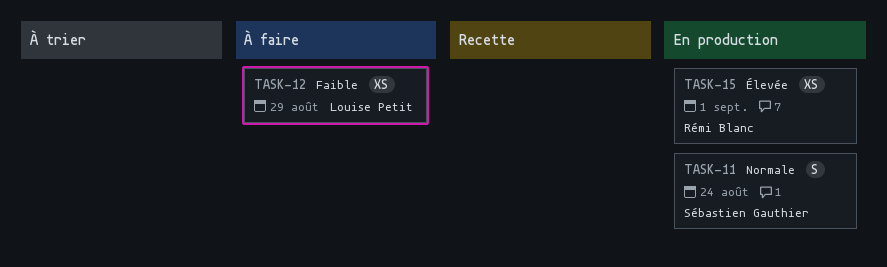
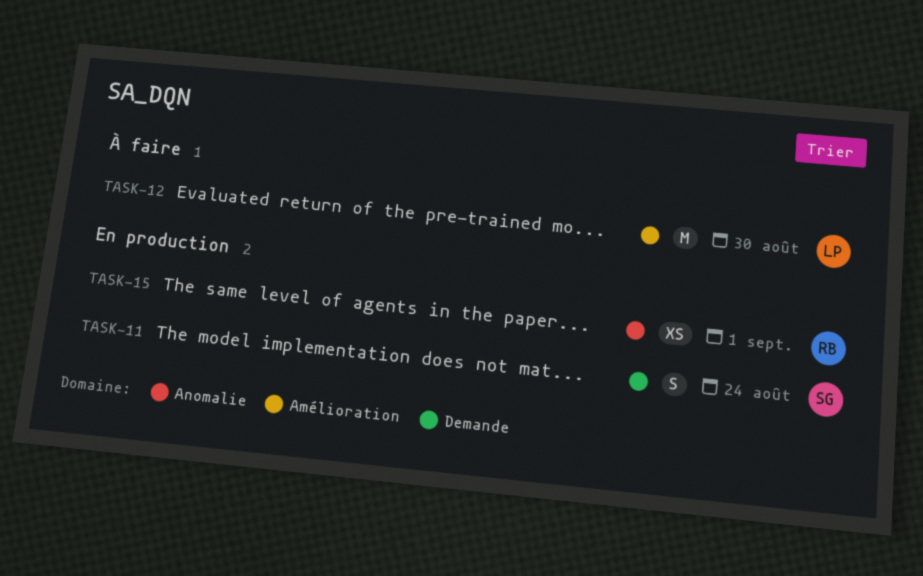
TASK-12, estimate: XS -> M
TASK-12, due: Aug 29 -> Aug 30

